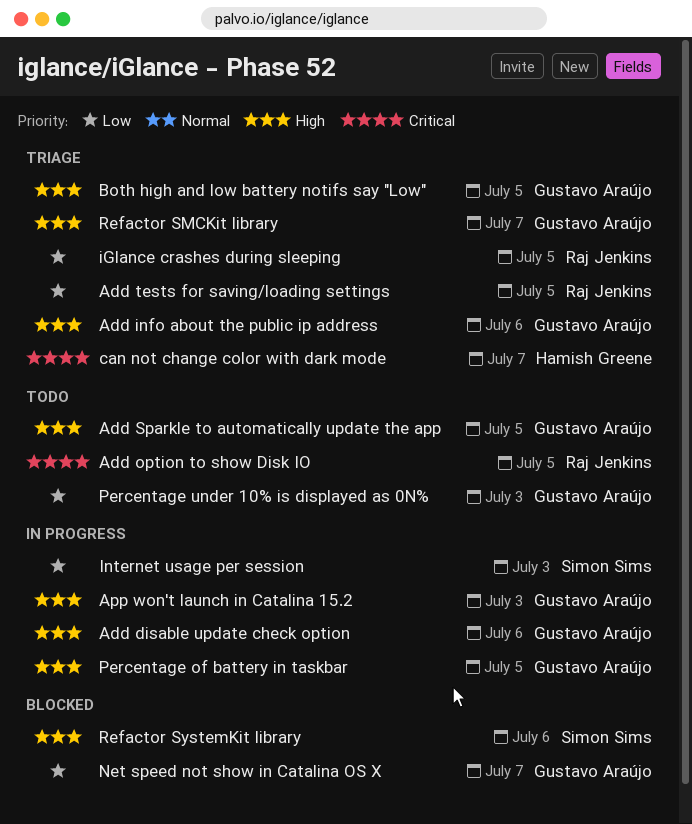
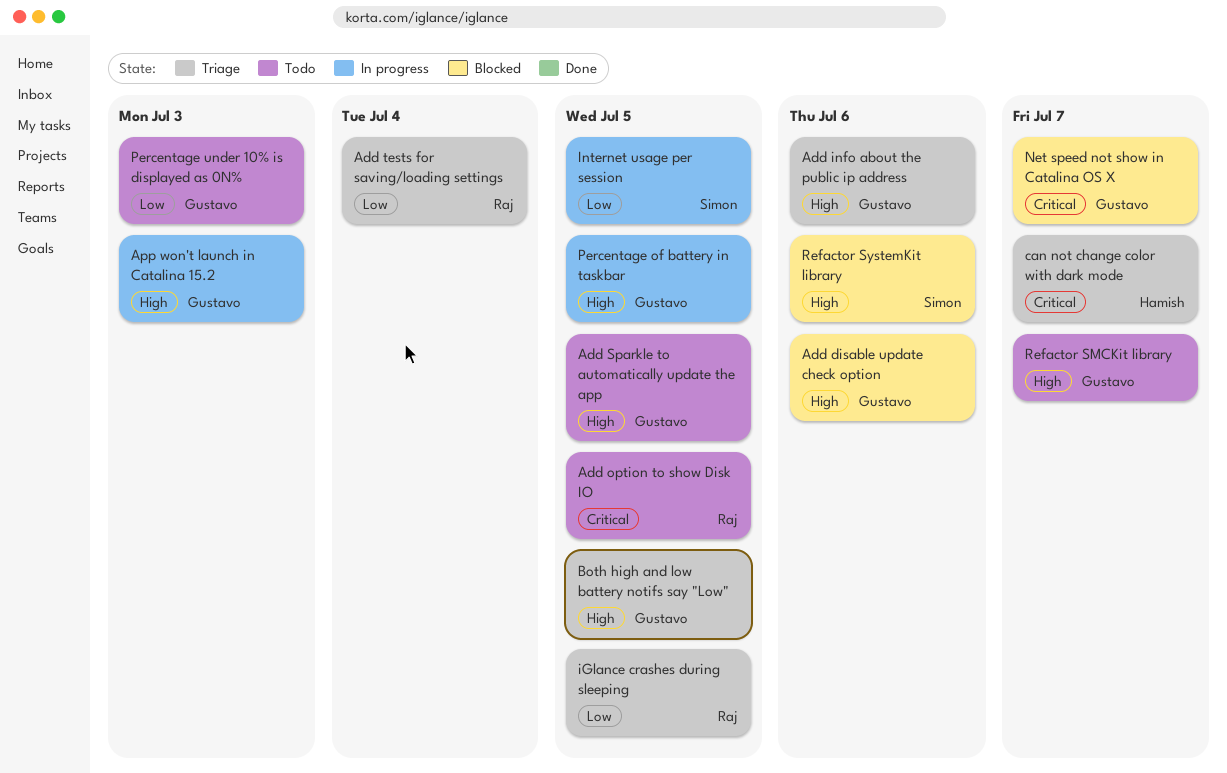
Add disable update check option, status: In progress -> Blocked
Add tests for saving/loading settings, due: Jul 5 -> Jul 4
Internet usage per session, due: Jul 3 -> Jul 5
Net speed not show in Catalina OS X, priority: Low -> Critical
Refactor SMCKit library, status: Triage -> Todo

